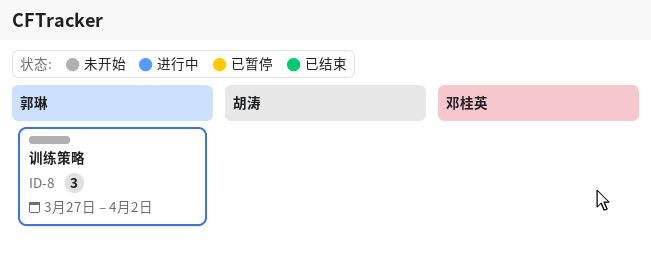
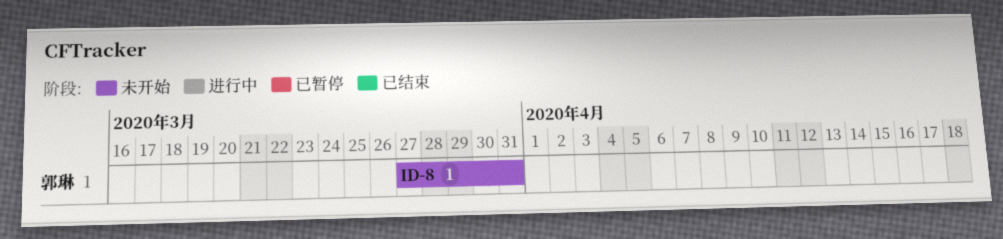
ID-8, estimate: 3 -> 1
ID-8, due: Apr 2 -> Mar 31

